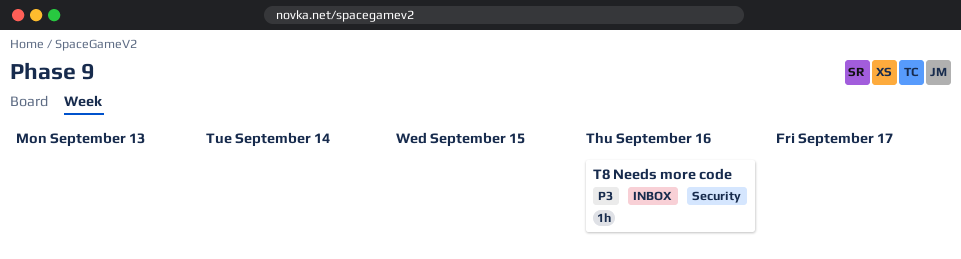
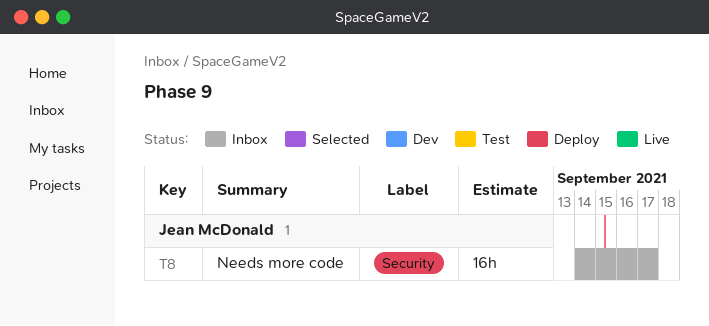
T8, estimate: 1h -> 16h
T8, due: Sep 16 -> Sep 17

